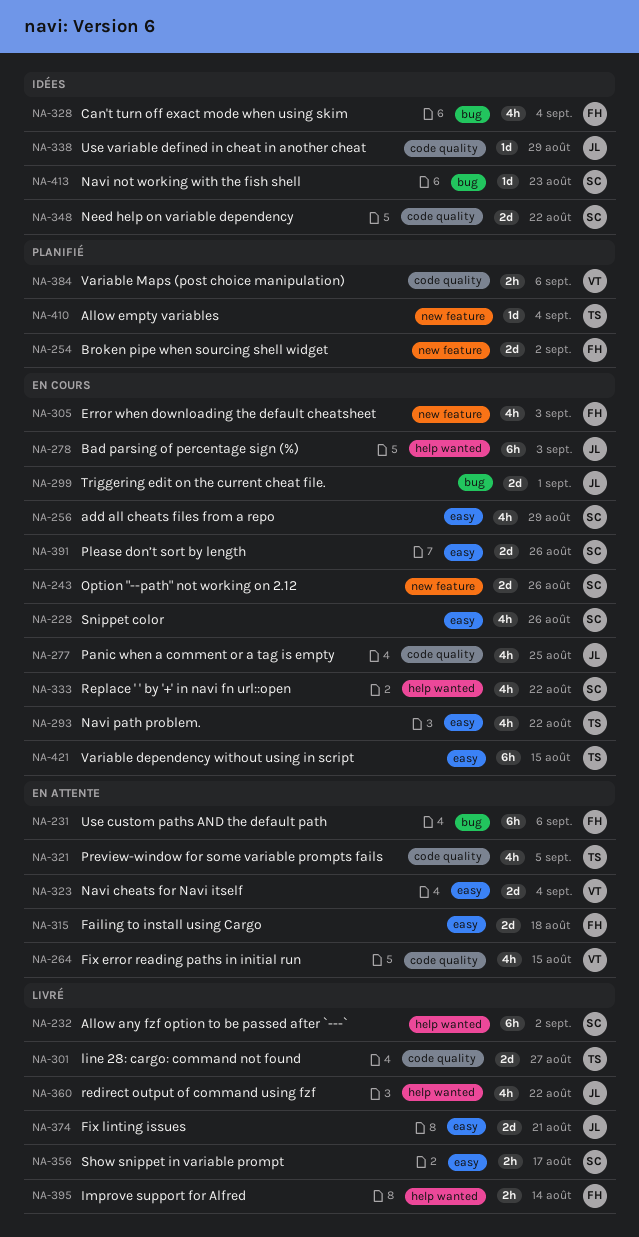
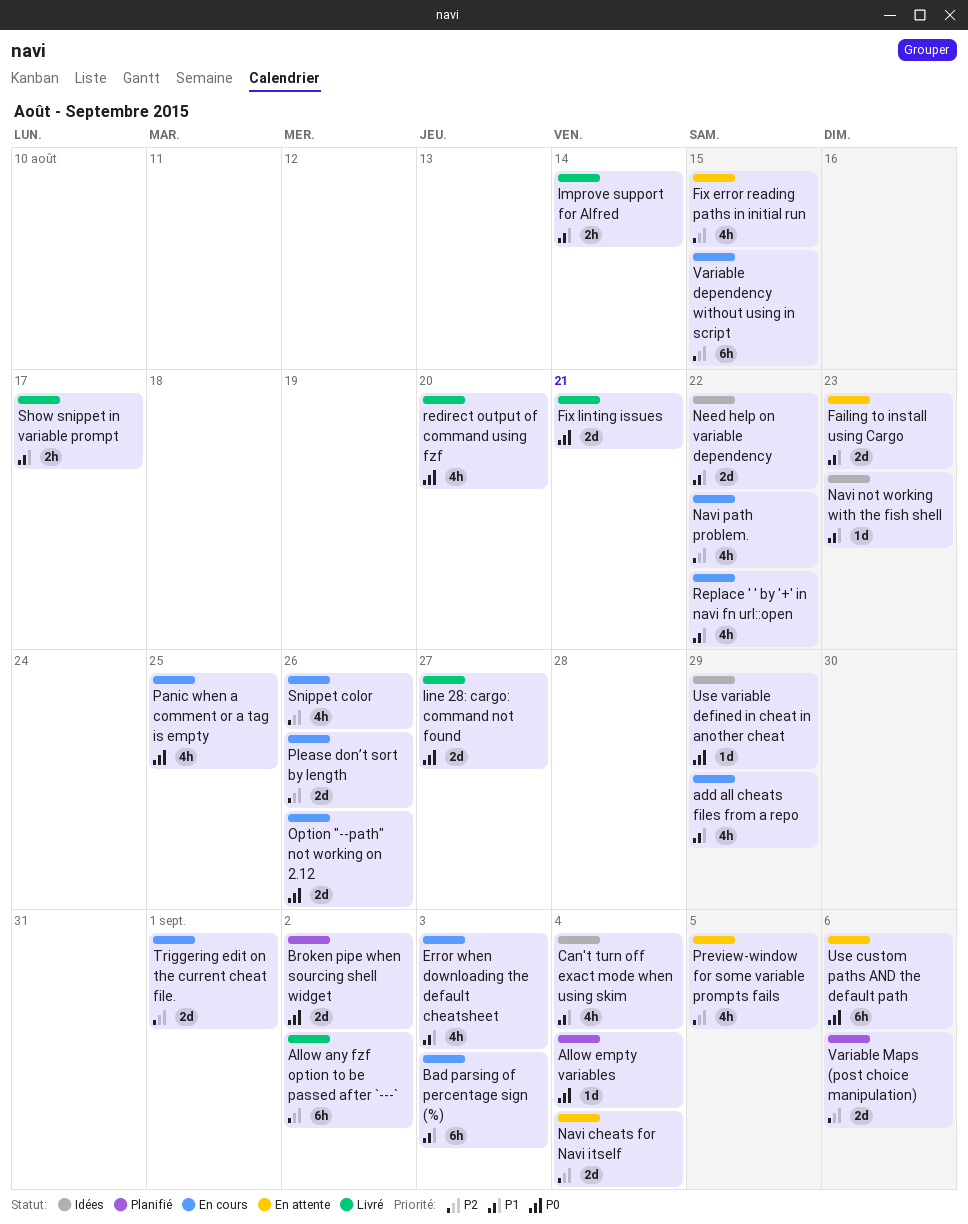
Failing to install using Cargo, due: Aug 18 -> Aug 23
redirect output of command using fzf, due: Aug 22 -> Aug 20
Variable Maps (post choice manipulation), estimate: 2h -> 2d

